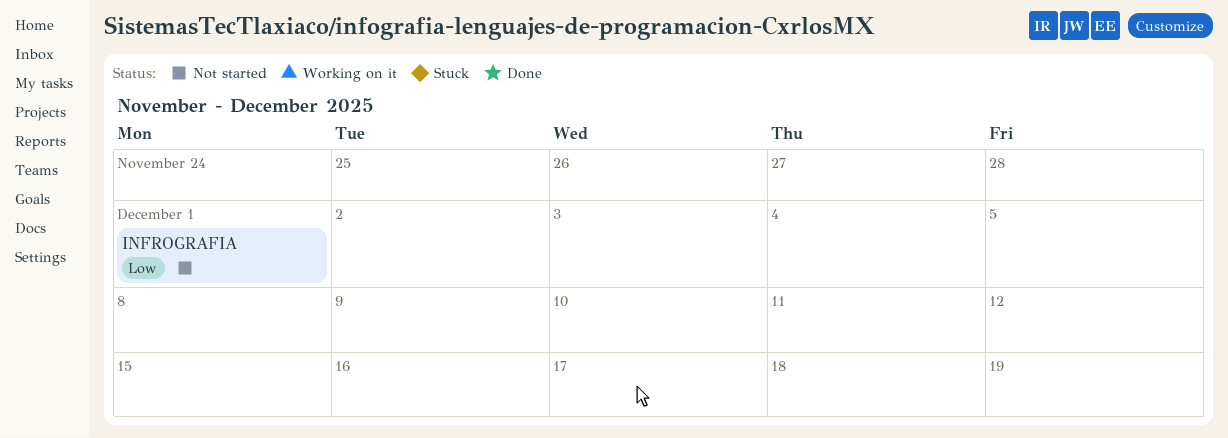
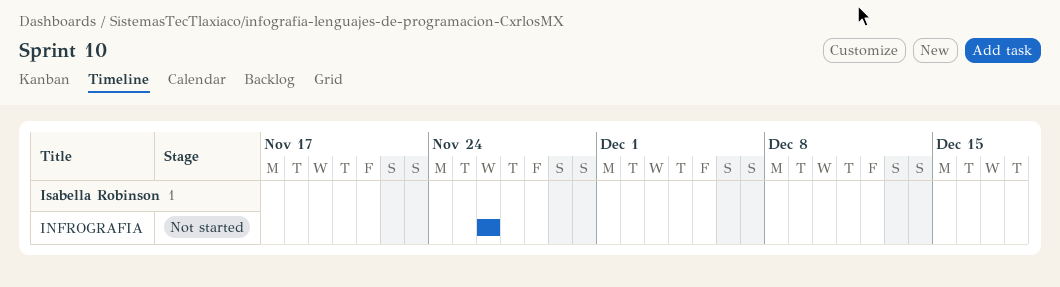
INFROGRAFIA, due: Dec 1 -> Nov 26

